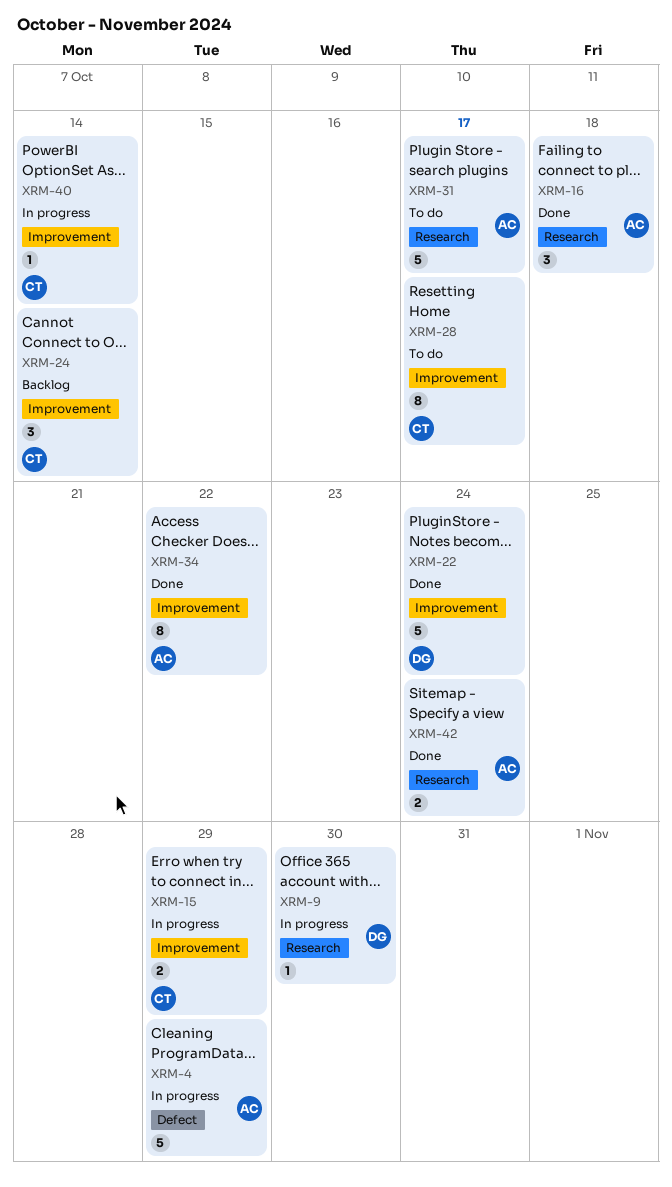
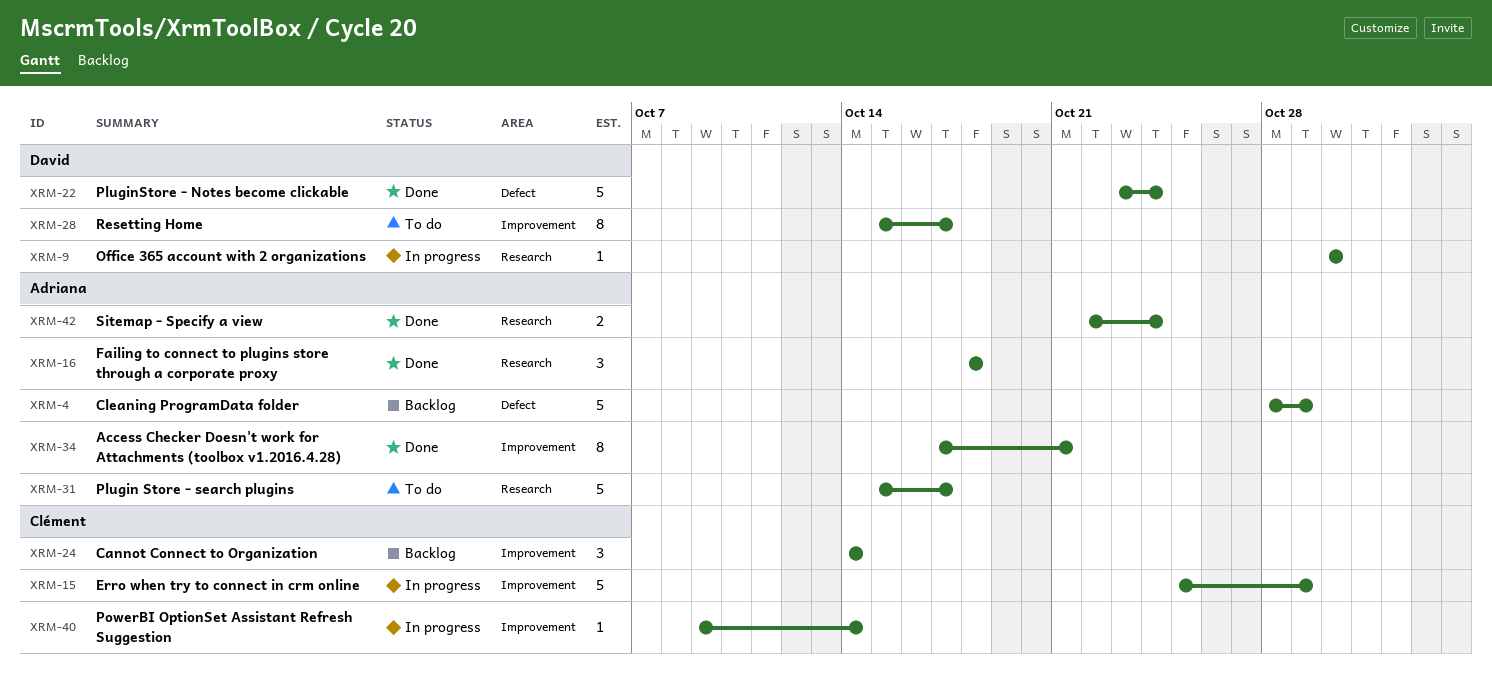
XRM-4, status: In progress -> Backlog
XRM-15, estimate: 2 -> 5
XRM-22, label: Improvement -> Defect
XRM-28, owner: Clément -> David
XRM-34, due: Oct 22 -> Oct 21

